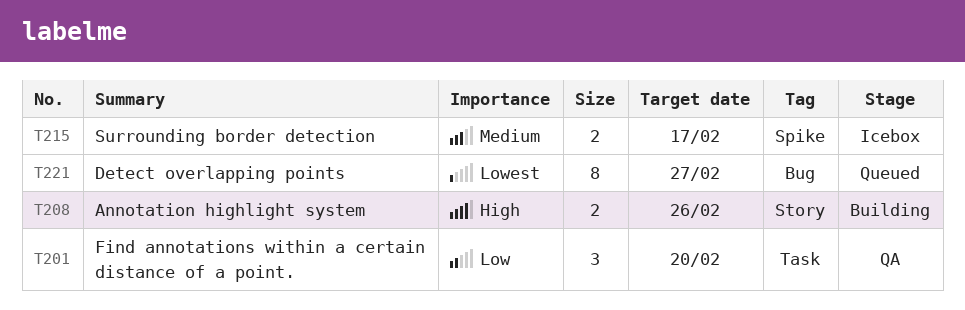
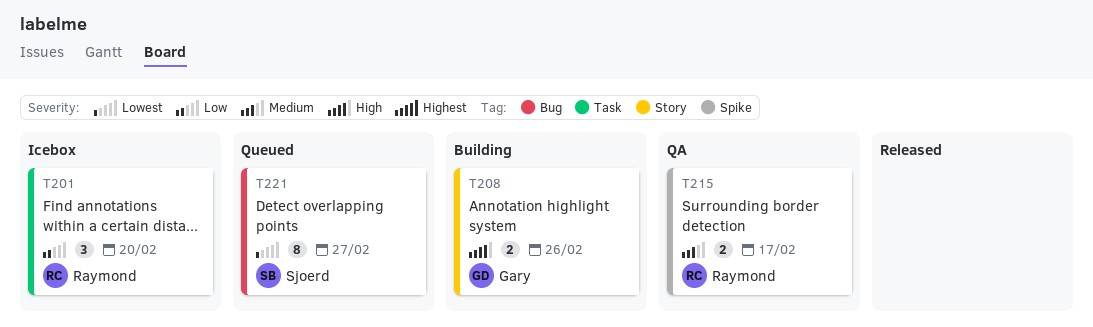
T201, status: QA -> Icebox
T215, status: Icebox -> QA

